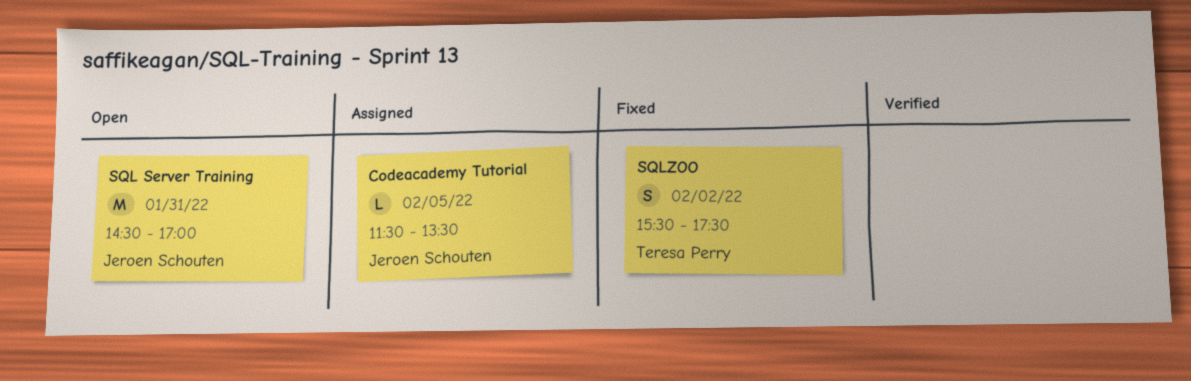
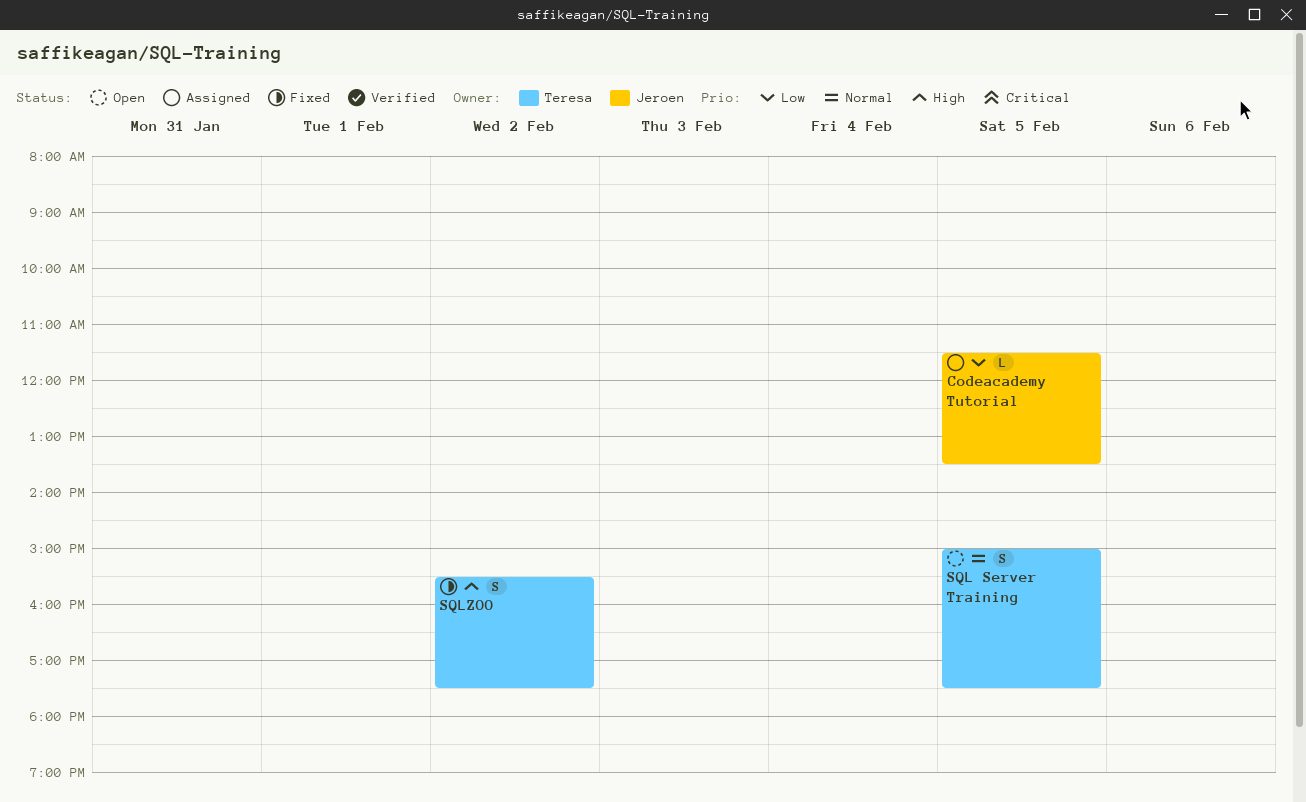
SQL Server Training, owner: Jeroen Schouten -> Teresa Perry
SQL Server Training, estimate: M -> S
SQL Server Training, day: Jan 31 -> Feb 5
SQL Server Training, begins: 14:30 -> 15:00
SQL Server Training, ends: 17:00 -> 17:30

